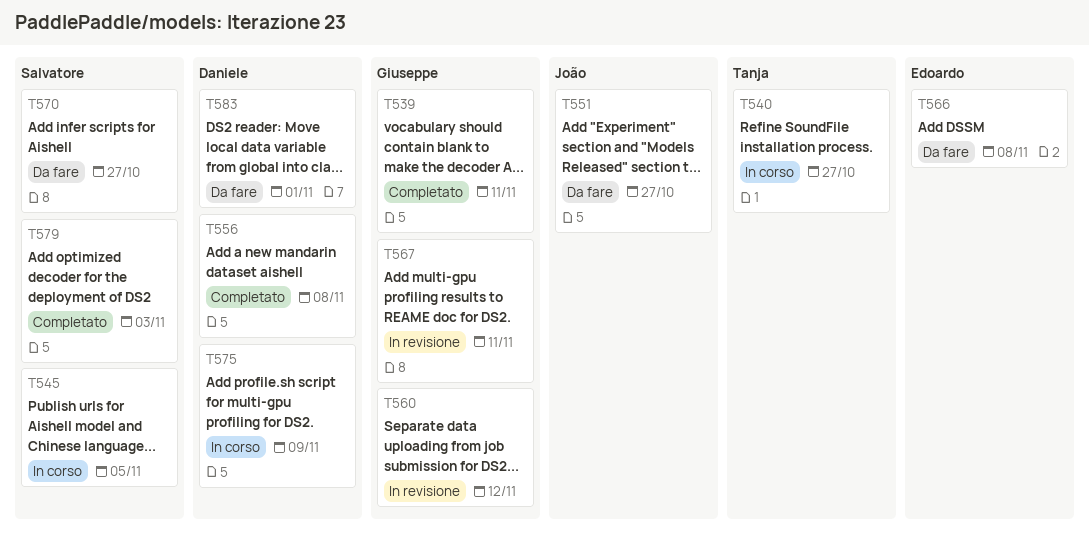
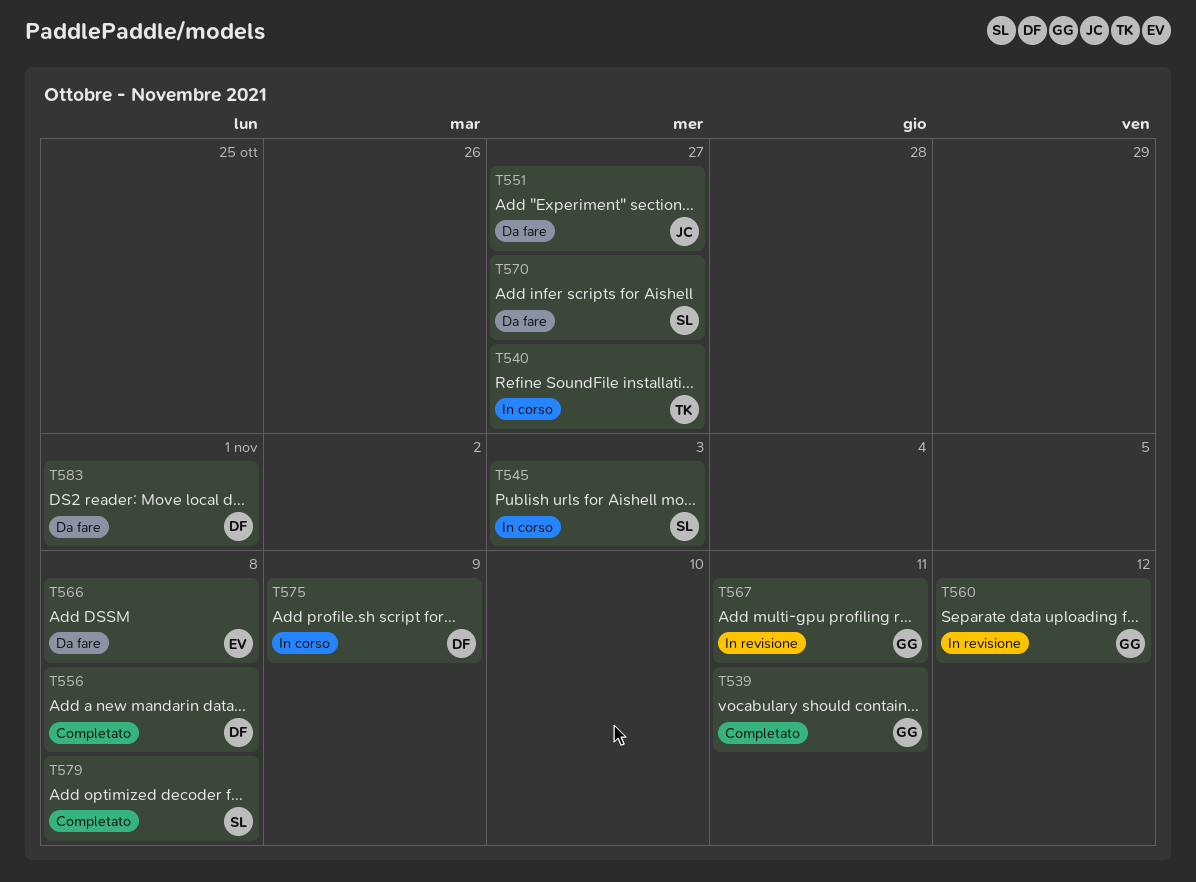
T545, due: Nov 5 -> Nov 3
T579, due: Nov 3 -> Nov 8

